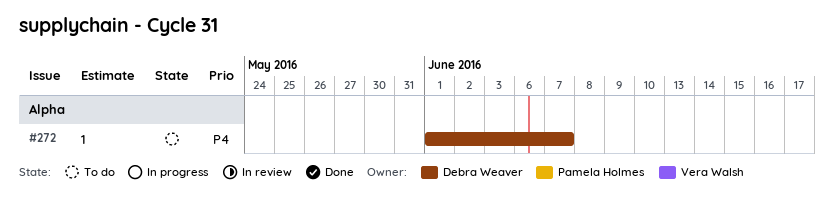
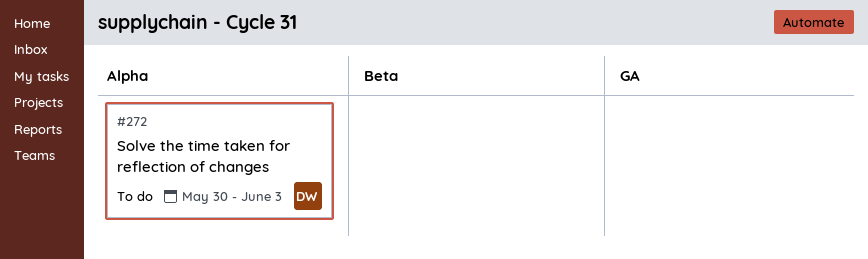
#272, start: Jun 1 -> May 30
#272, due: Jun 7 -> Jun 3

